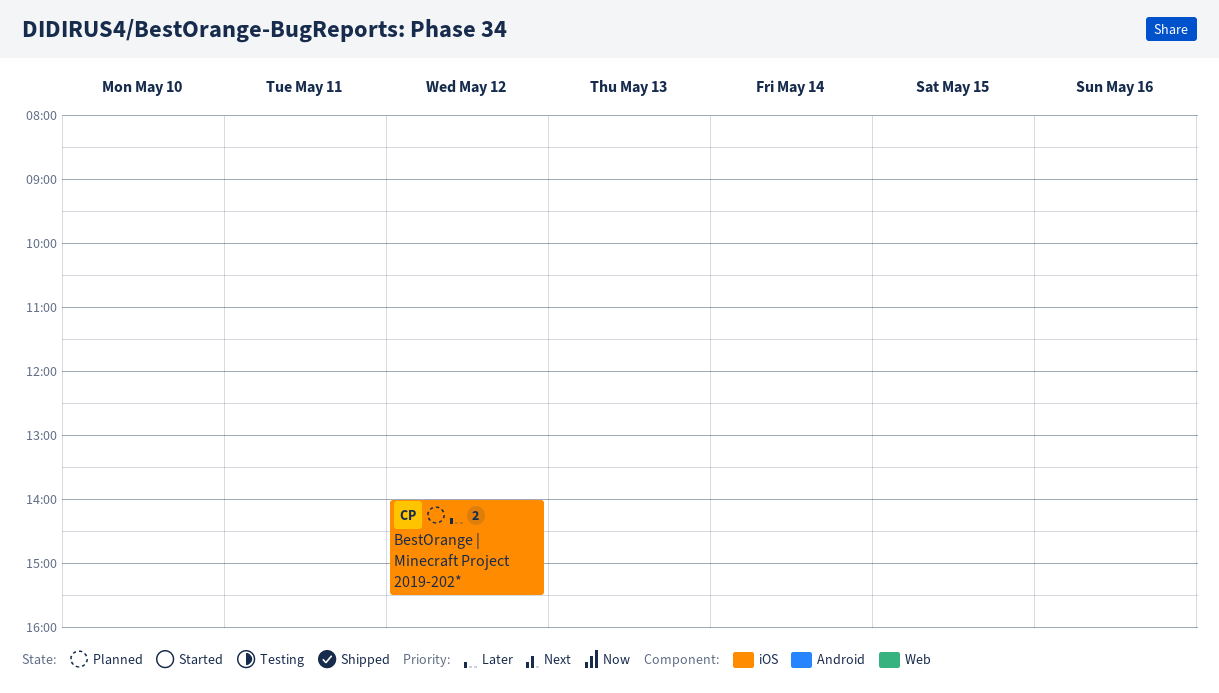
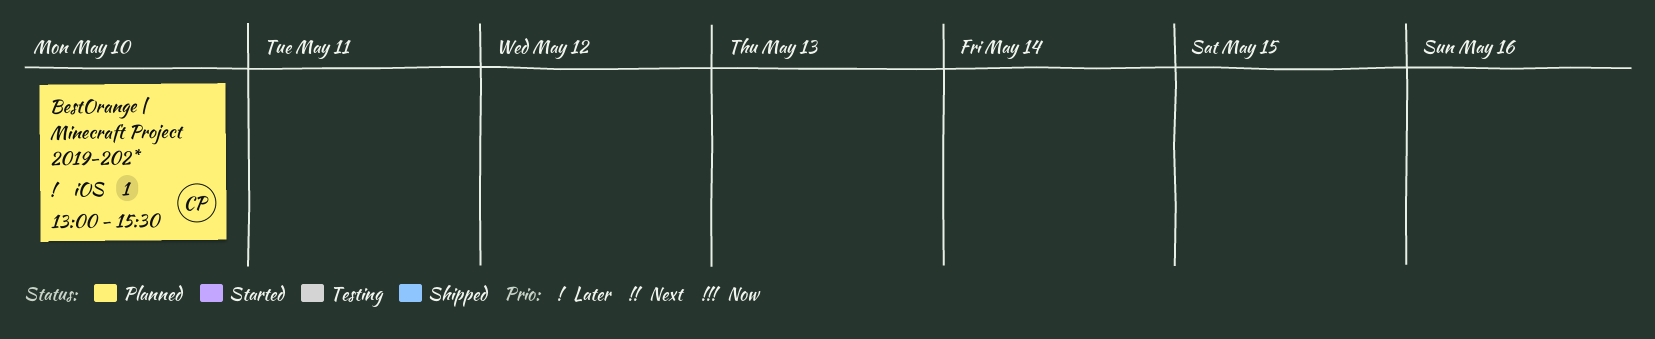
BestOrange | Minecraft Project 2019-202*, estimate: 2 -> 1
BestOrange | Minecraft Project 2019-202*, day: May 12 -> May 10
BestOrange | Minecraft Project 2019-202*, begins: 14:00 -> 13:00

